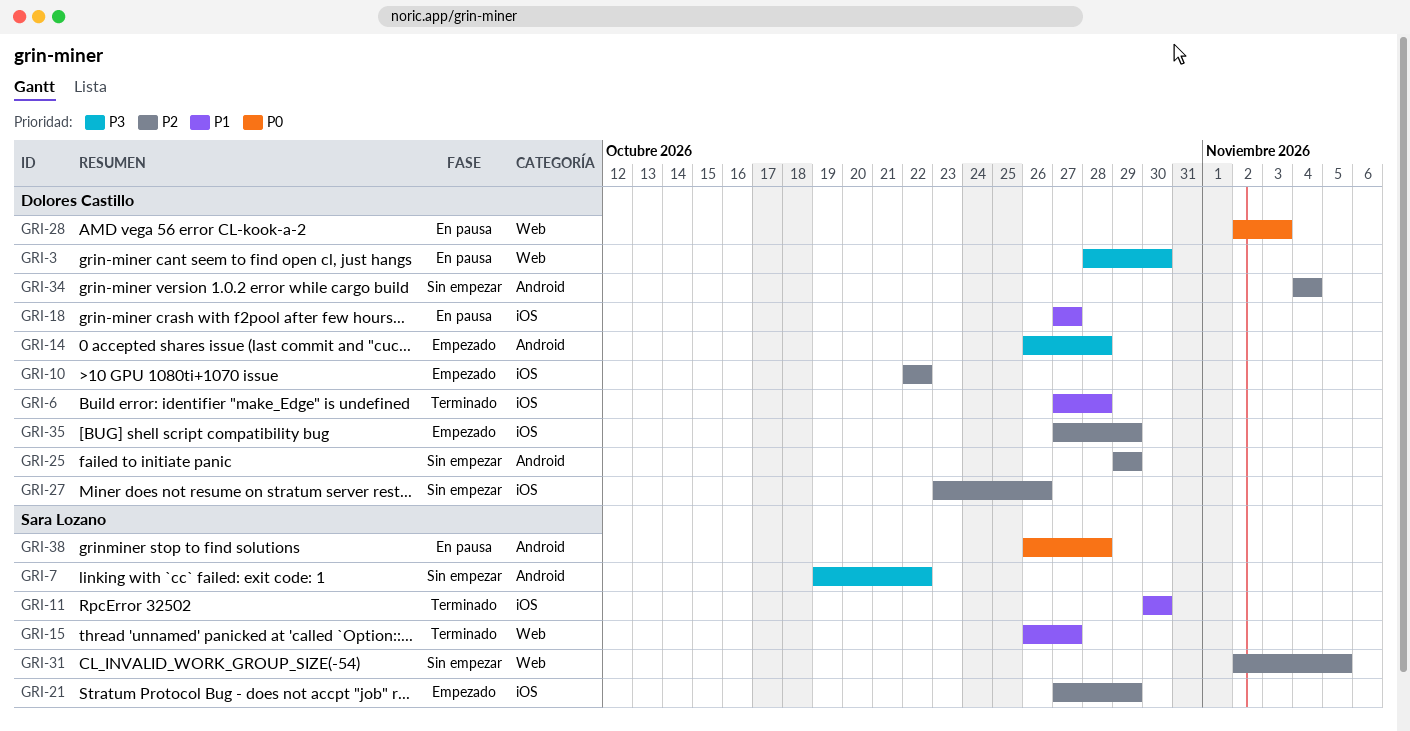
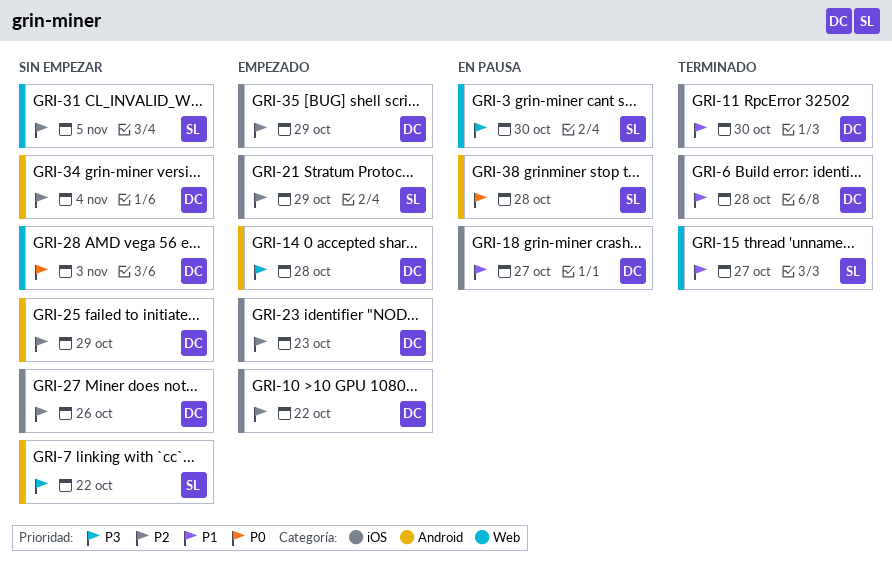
GRI-3, owner: Dolores Castillo -> Sara Lozano
GRI-11, owner: Sara Lozano -> Dolores Castillo
GRI-23: none -> present
GRI-28, status: En pausa -> Sin empezar

